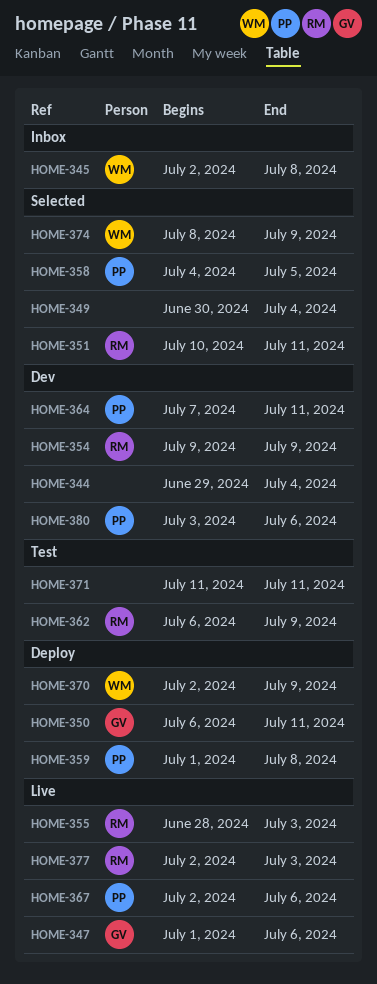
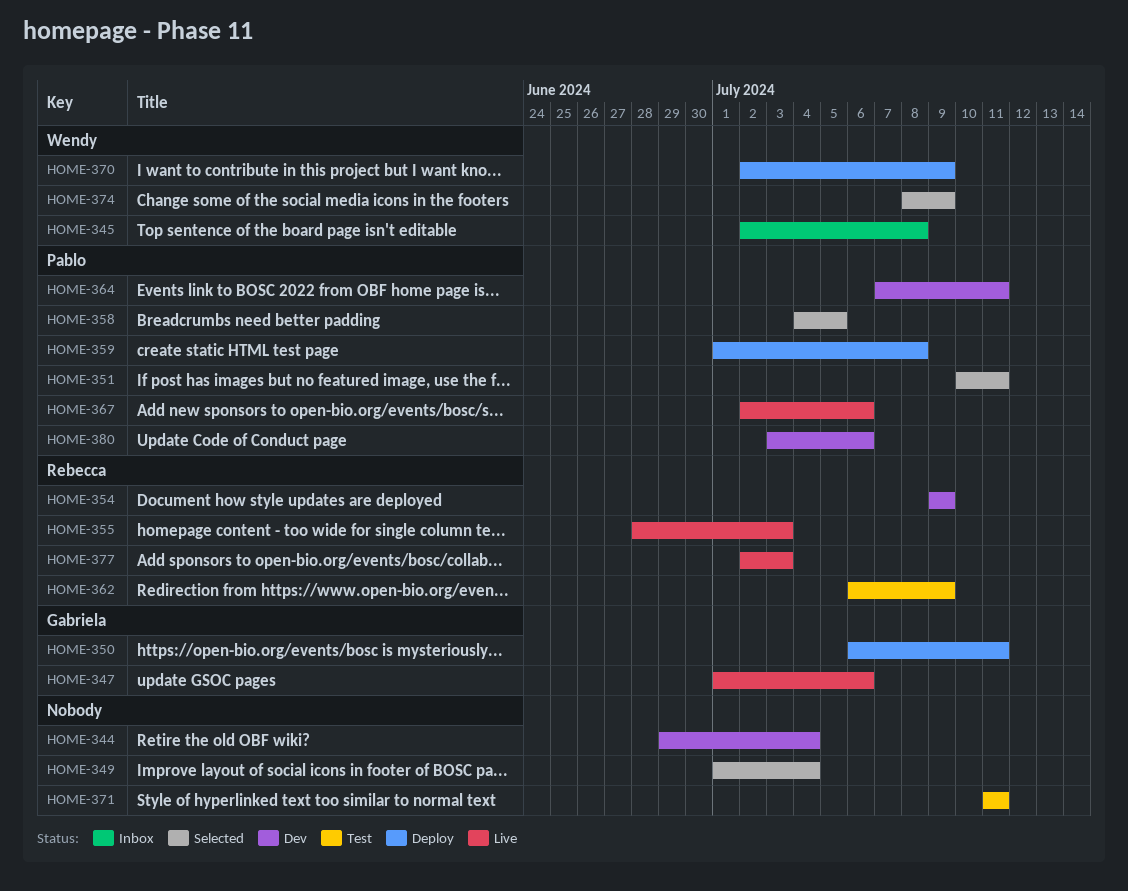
HOME-349, start: Jun 30 -> Jul 1
HOME-351, owner: Rebecca -> Pablo

